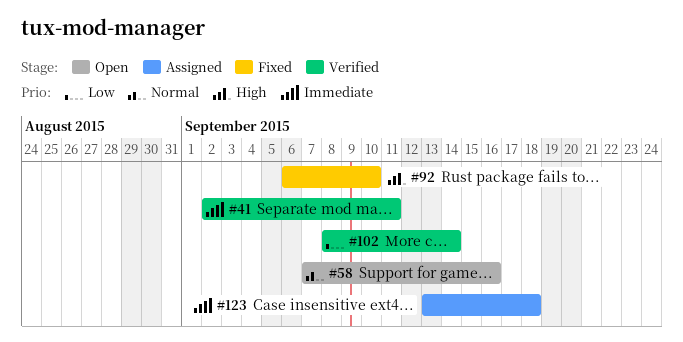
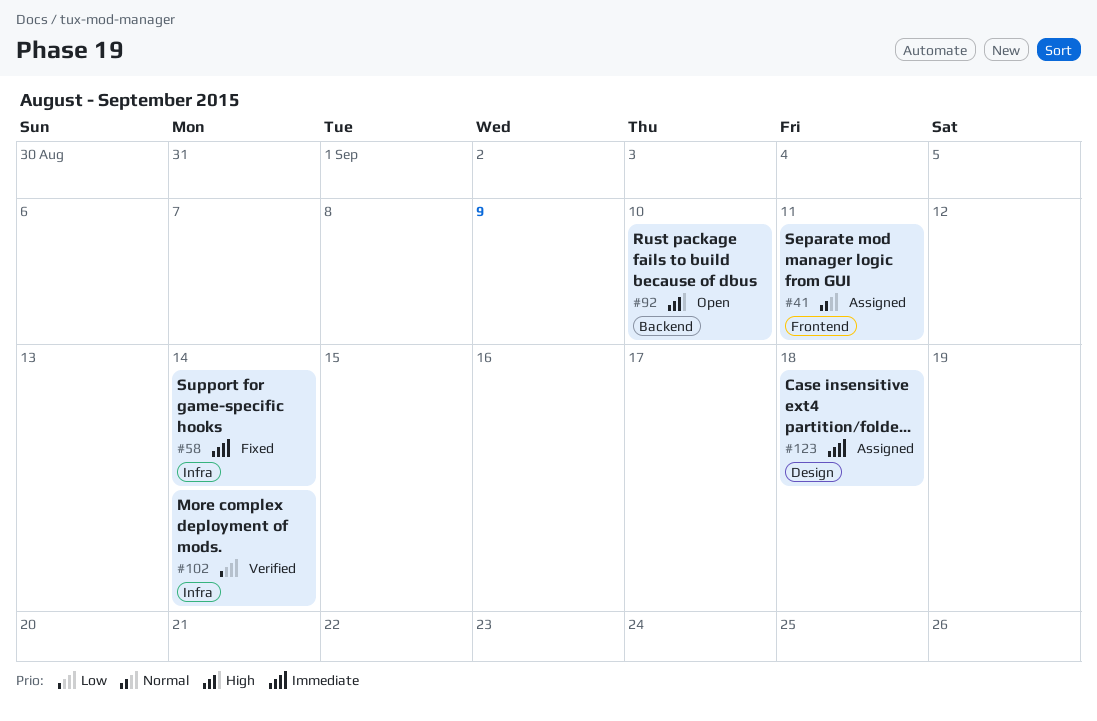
#41, status: Verified -> Assigned
#41, priority: Immediate -> Normal
#58, status: Open -> Fixed
#58, priority: Normal -> Immediate
#58, due: Sep 16 -> Sep 14
#92, status: Fixed -> Open

